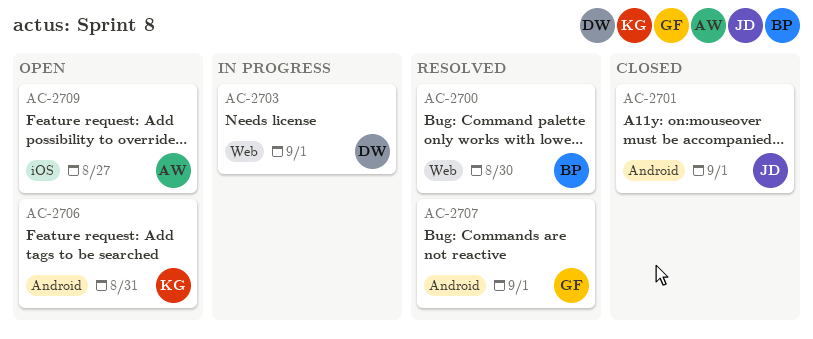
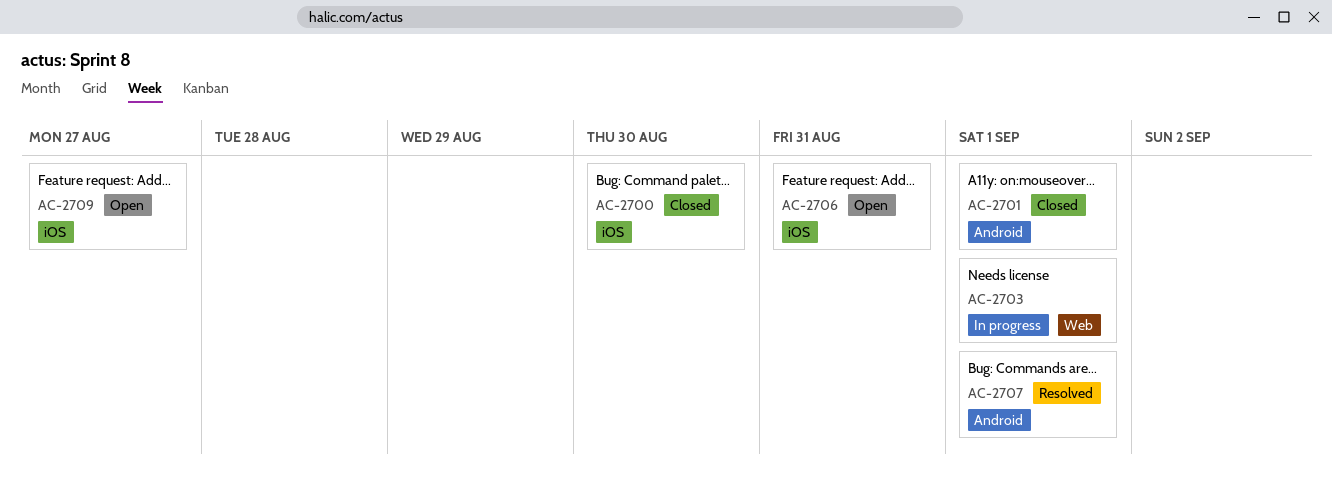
AC-2700, status: Resolved -> Closed
AC-2700, label: Web -> iOS
AC-2706, label: Android -> iOS

